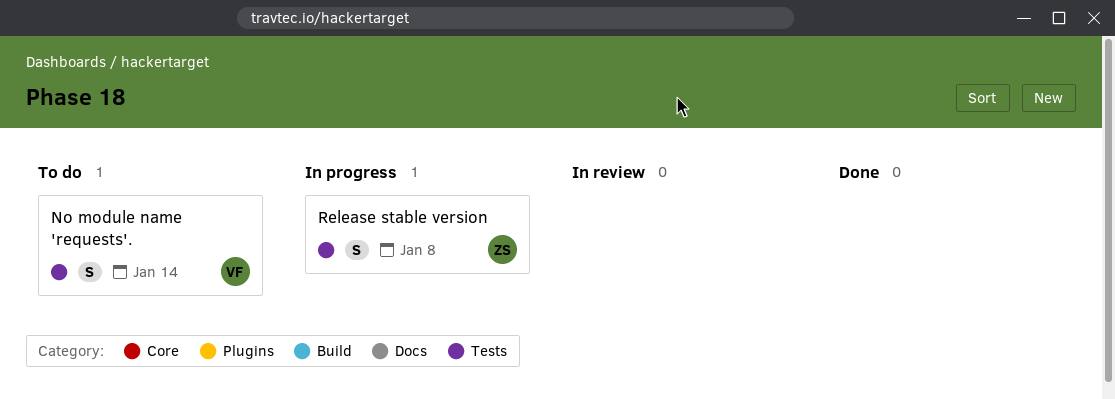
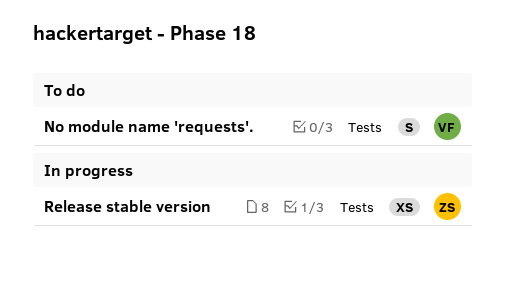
Release stable version, estimate: S -> XS

